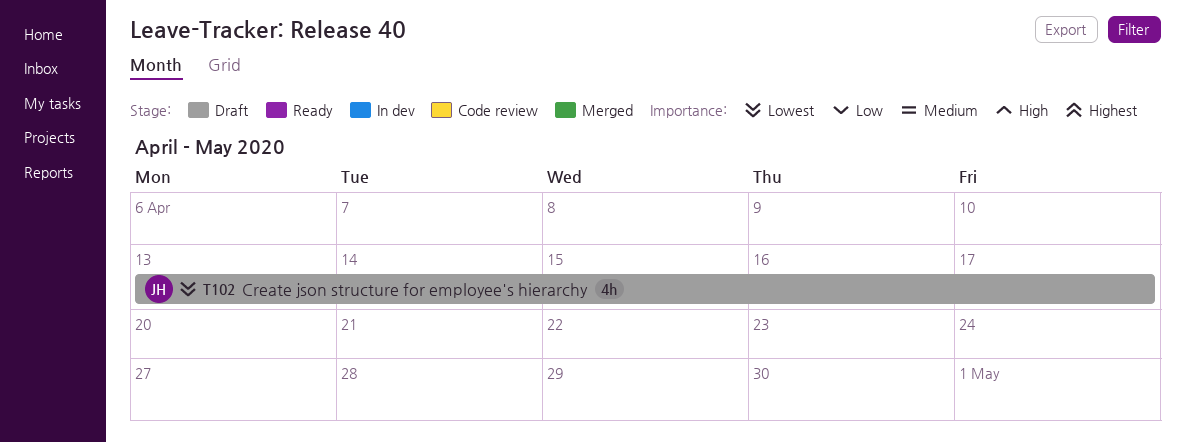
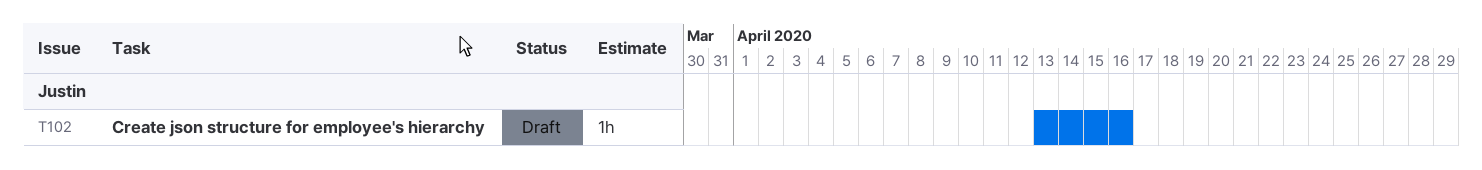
T102, estimate: 4h -> 1h
T102, due: Apr 17 -> Apr 16

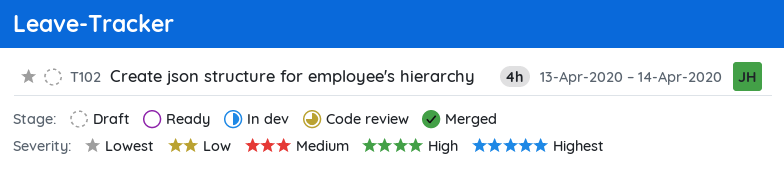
T102, estimate: 1h -> 4h
T102, due: Apr 16 -> Apr 14

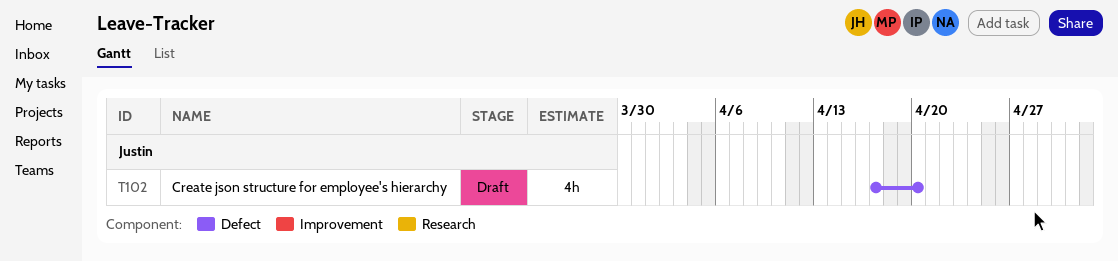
T102, start: Apr 13 -> Apr 17
T102, due: Apr 14 -> Apr 20

